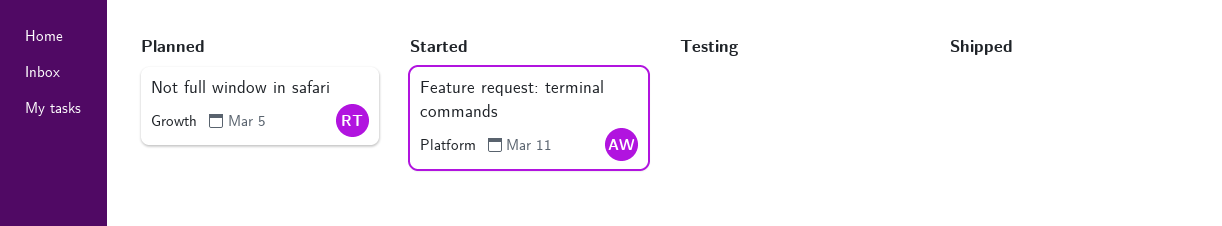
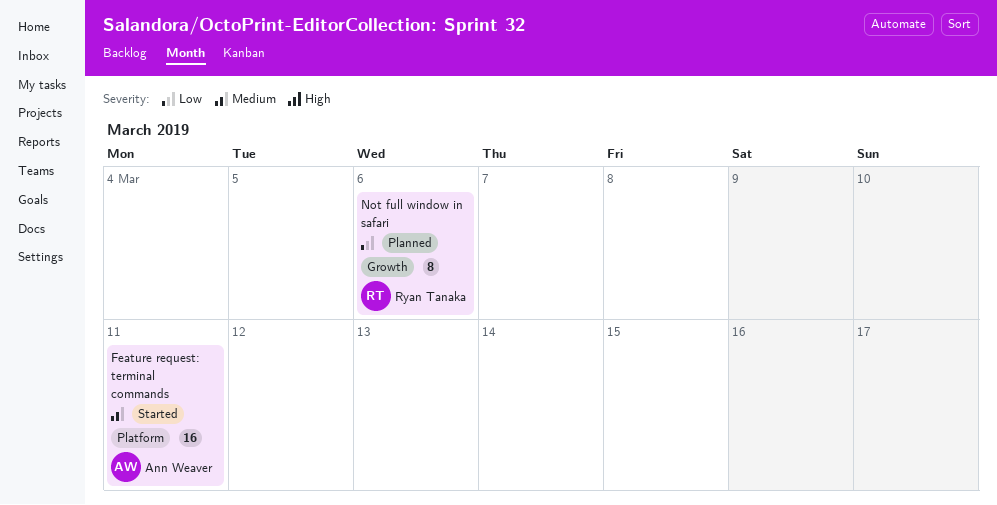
Not full window in safari, due: Mar 5 -> Mar 6

